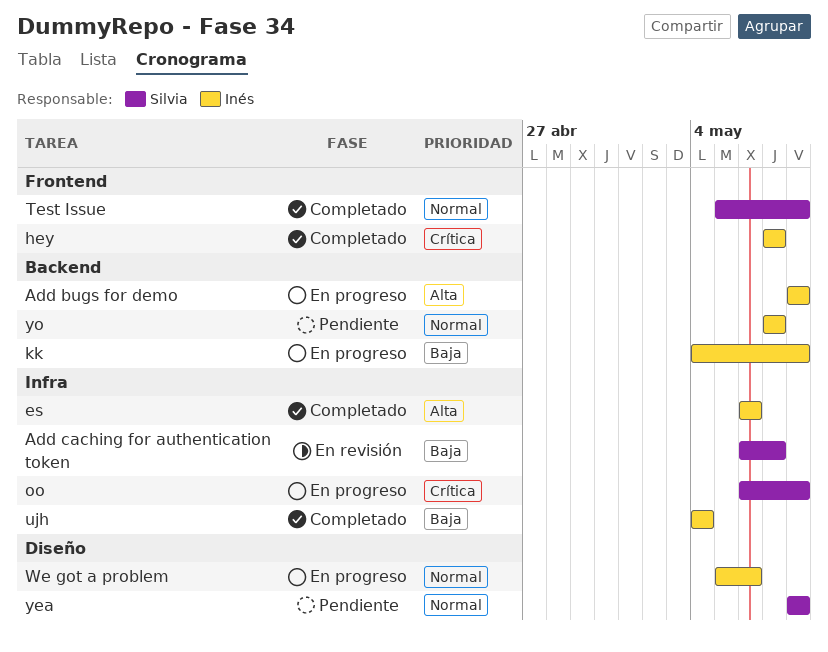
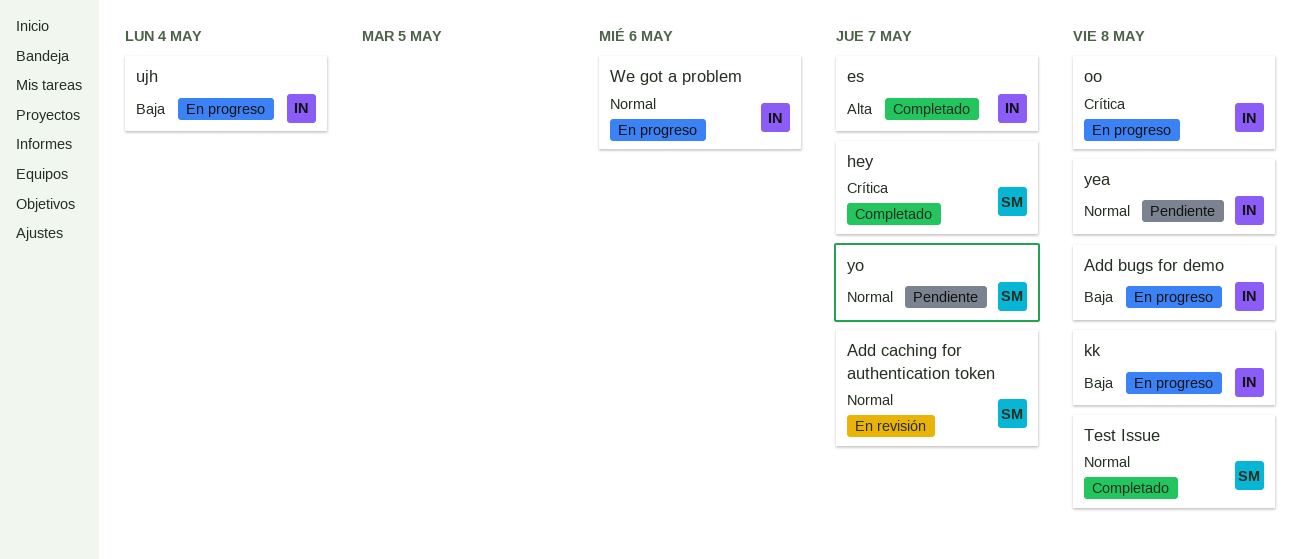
Add bugs for demo, priority: Alta -> Baja
Add caching for authentication token, priority: Baja -> Normal
es, due: May 6 -> May 7
hey, owner: Inés -> Silvia
oo, owner: Silvia -> Inés
ujh, status: Completado -> En progreso
yea, owner: Silvia -> Inés
yo, owner: Inés -> Silvia

